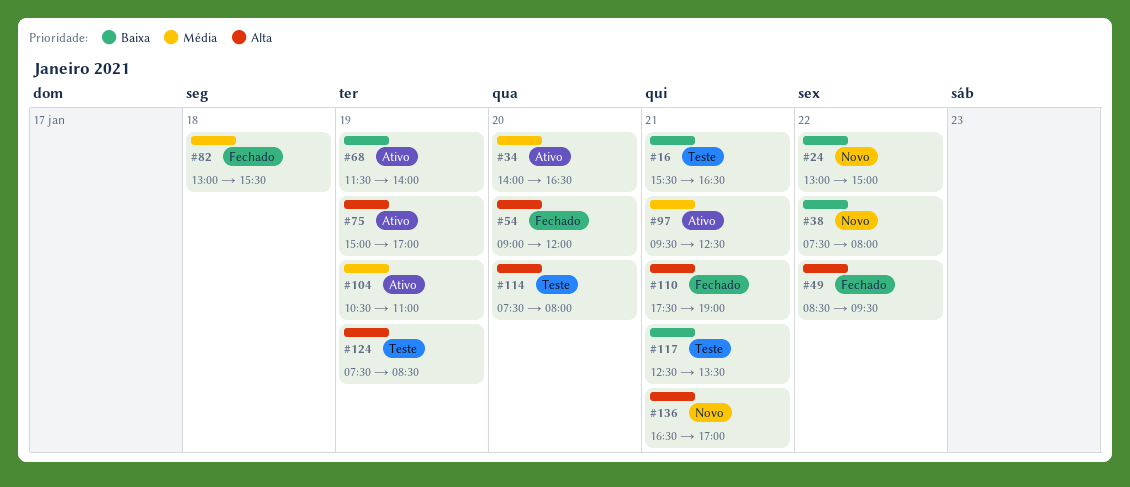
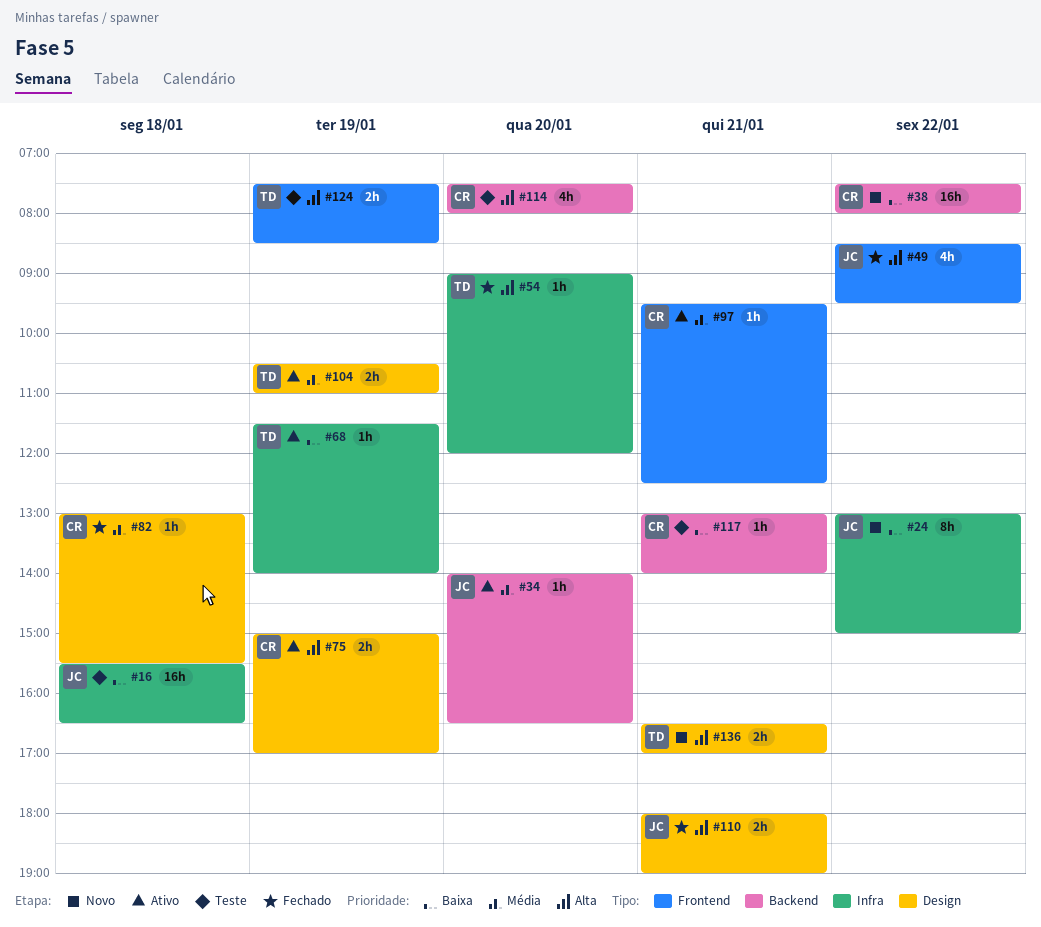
#16, day: Jan 21 -> Jan 18
#110, begins: 17:30 -> 18:00
#117, begins: 12:30 -> 13:00
#117, ends: 13:30 -> 14:00

